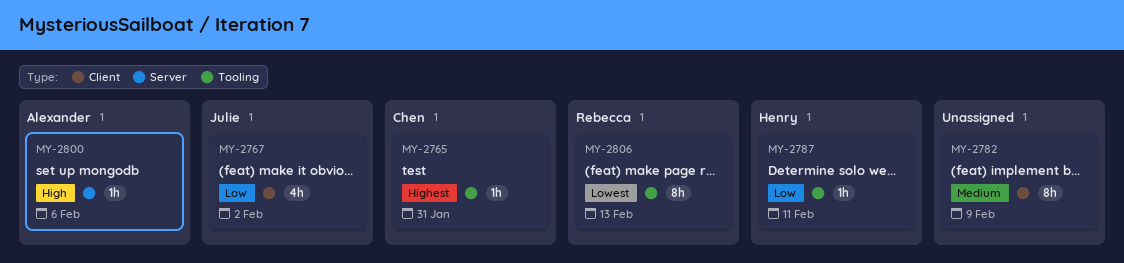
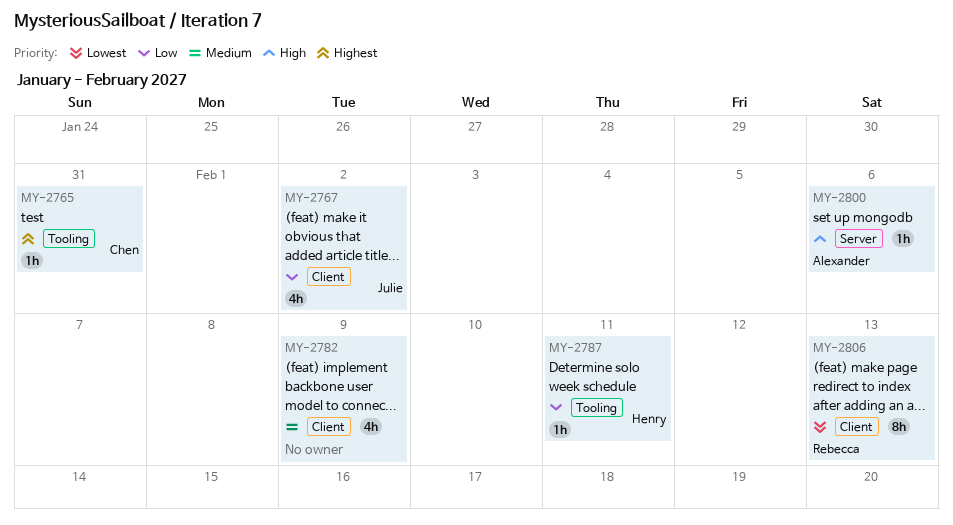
MY-2782, estimate: 8h -> 4h
MY-2806, label: Tooling -> Client

